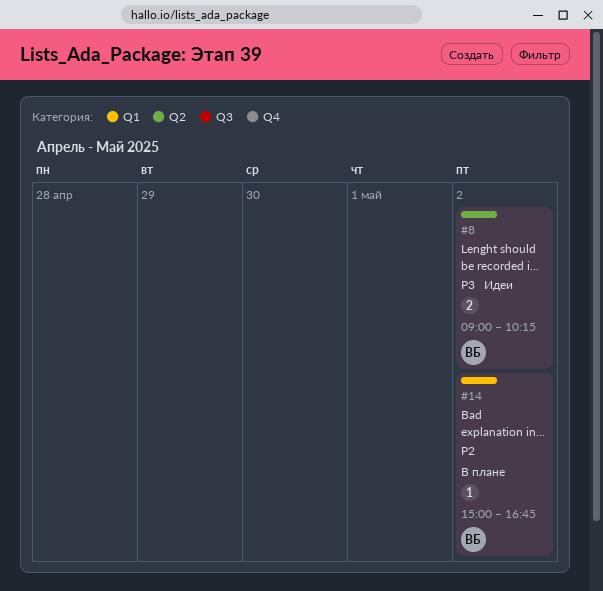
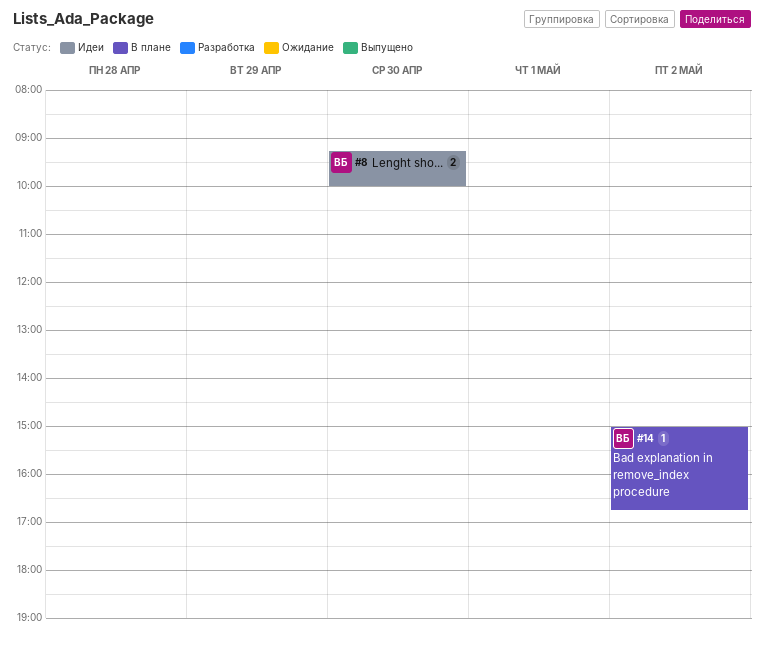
#8, day: May 2 -> Apr 30
#8, begins: 09:00 -> 09:15
#8, ends: 10:15 -> 10:00

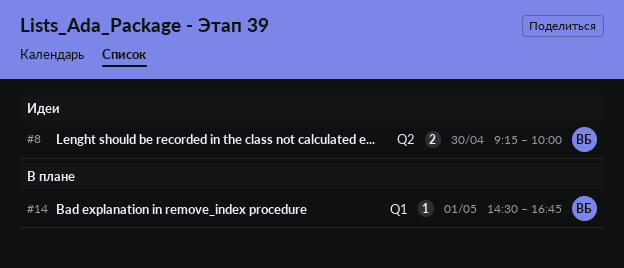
#14, day: May 2 -> May 1
#14, begins: 15:00 -> 14:30

